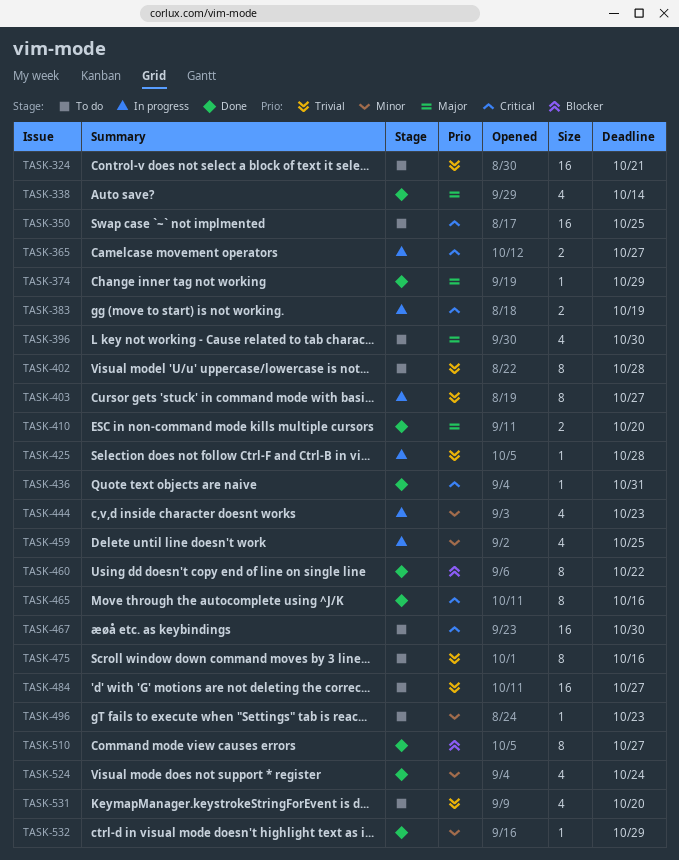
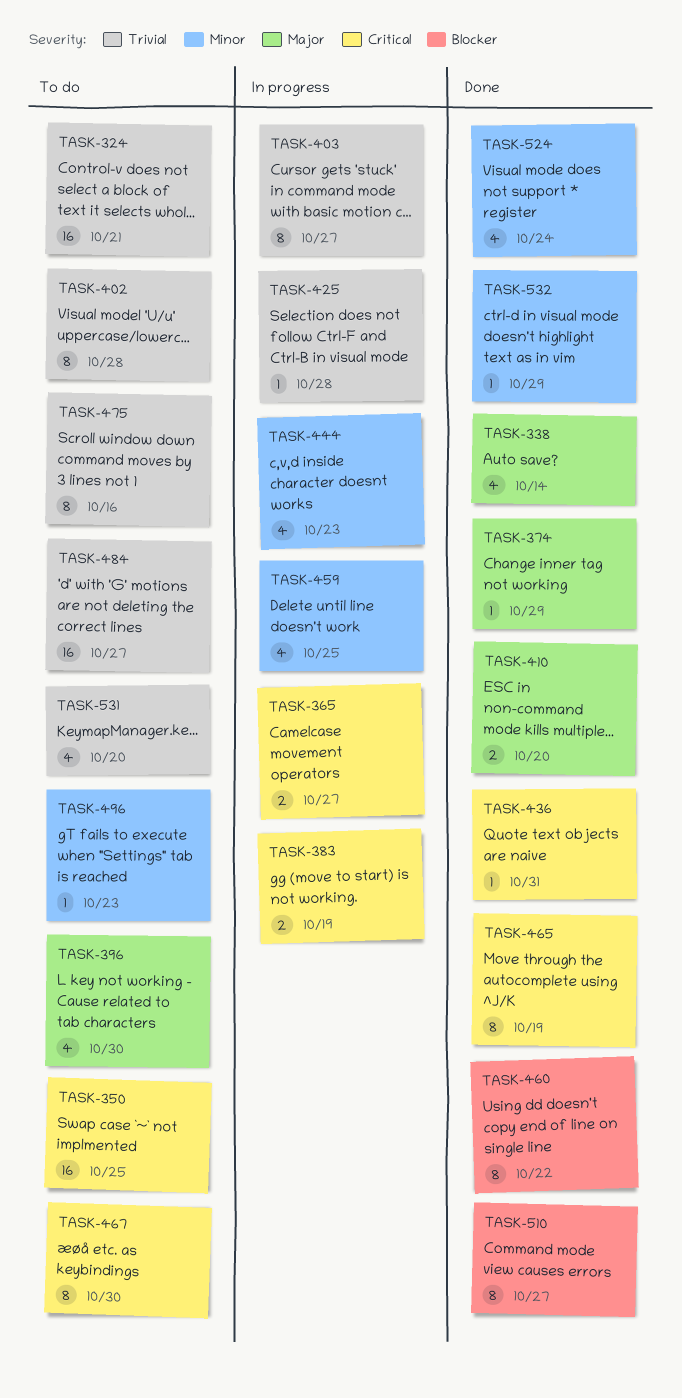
TASK-465, due: Oct 16 -> Oct 19
TASK-467, estimate: 16 -> 8

